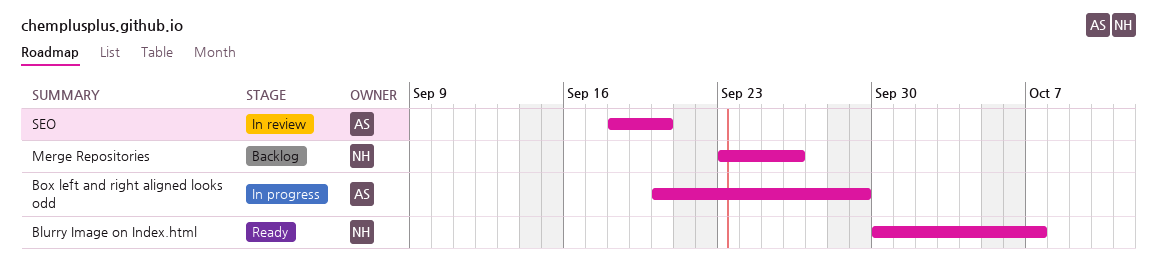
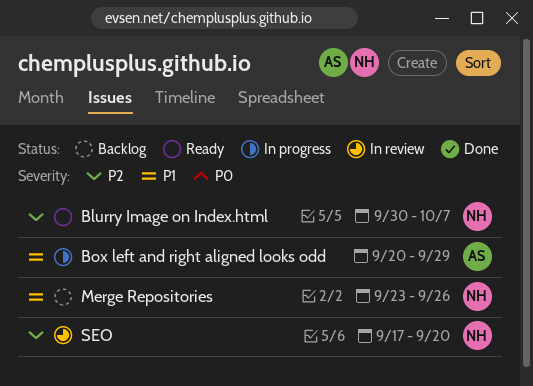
SEO, owner: AS -> NH
SEO, start: Sep 18 -> Sep 17

